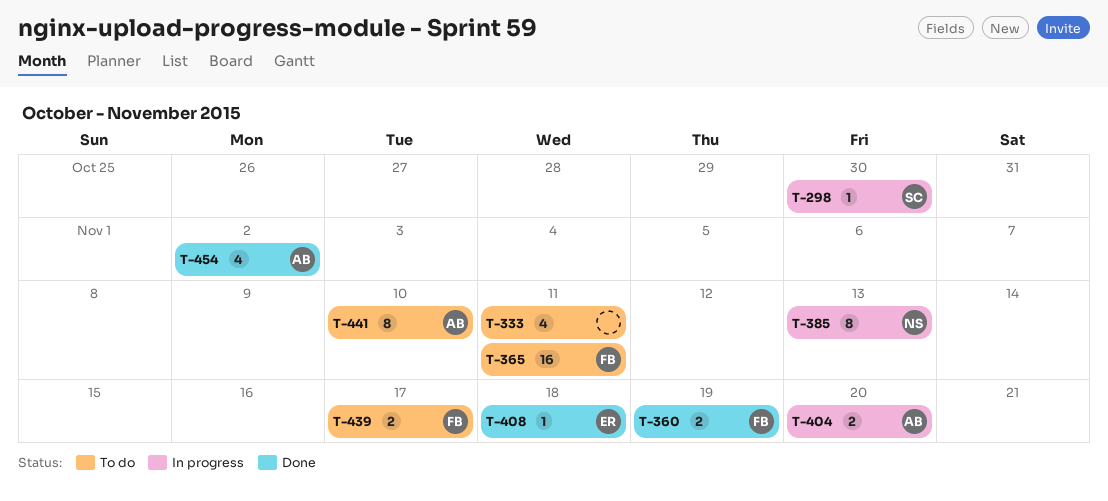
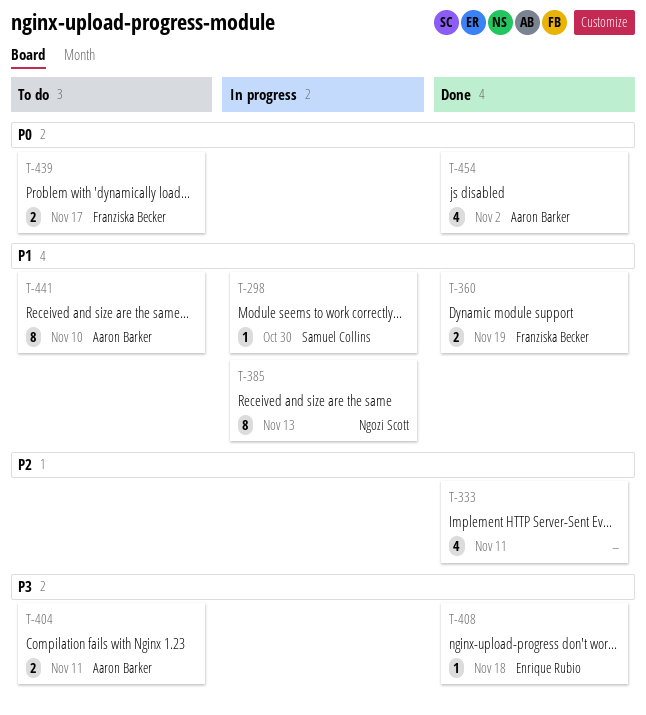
T-333, status: To do -> Done
T-365: present -> none
T-404, status: In progress -> To do
T-404, due: Nov 20 -> Nov 11

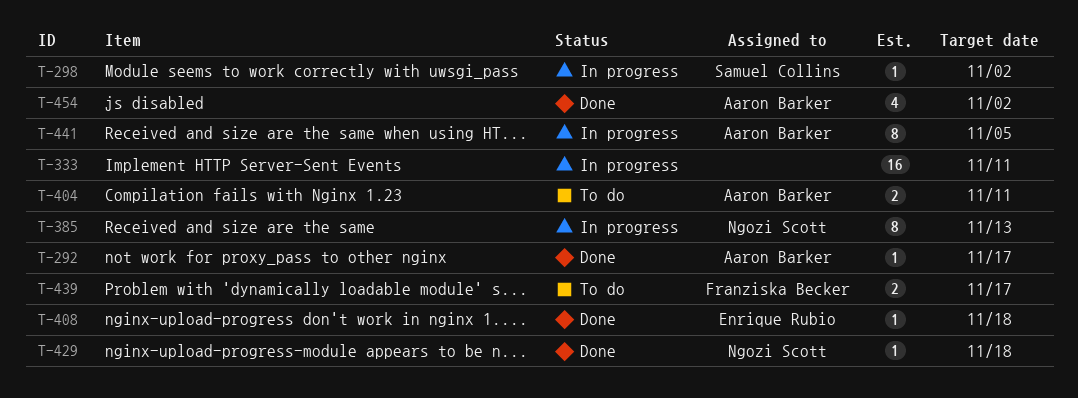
T-292: none -> present
T-298, due: Oct 30 -> Nov 2
T-333, status: Done -> In progress
T-333, estimate: 4 -> 16
T-360: present -> none
T-429: none -> present
T-441, status: To do -> In progress
T-441, due: Nov 10 -> Nov 5

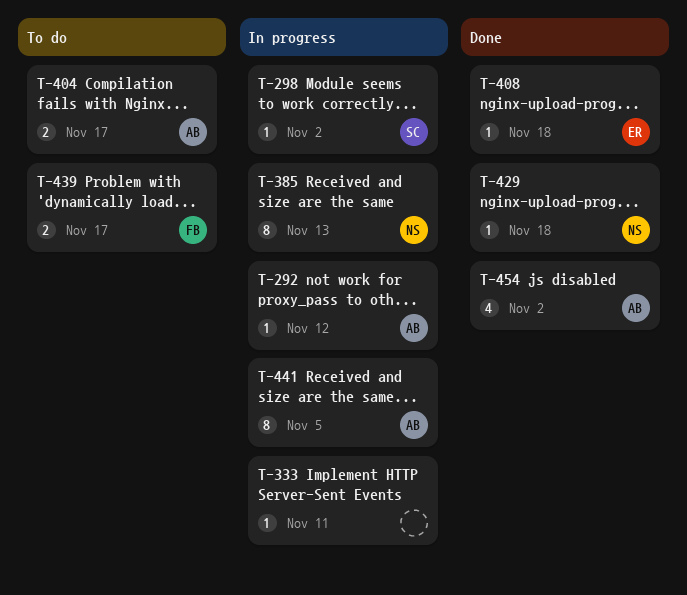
T-292, status: Done -> In progress
T-292, due: Nov 17 -> Nov 12
T-333, estimate: 16 -> 1
T-404, due: Nov 11 -> Nov 17

